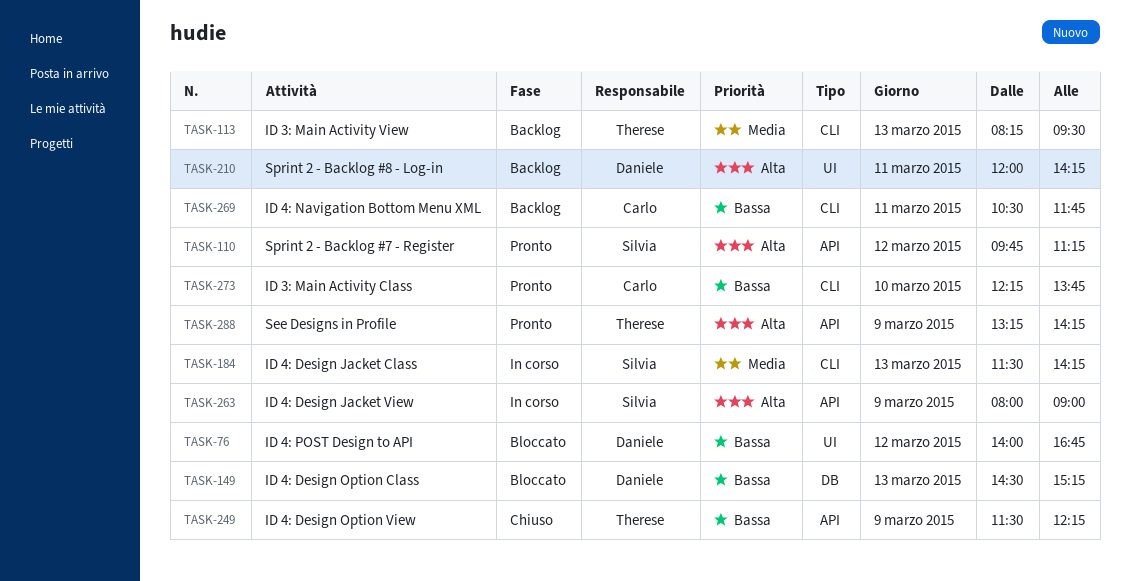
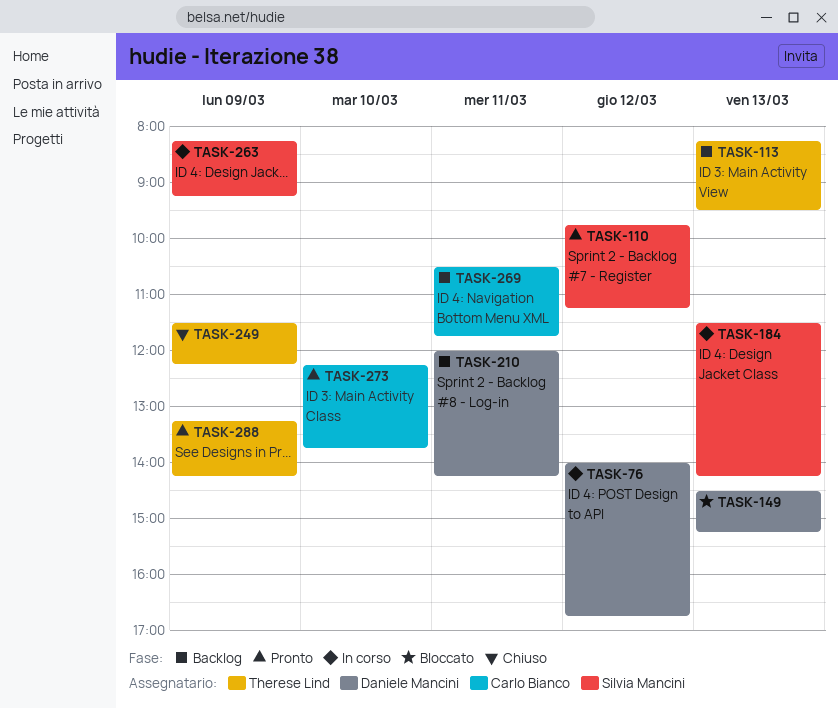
TASK-76, status: Bloccato -> In corso
TASK-263, begins: 08:00 -> 08:15
TASK-263, ends: 09:00 -> 09:15

